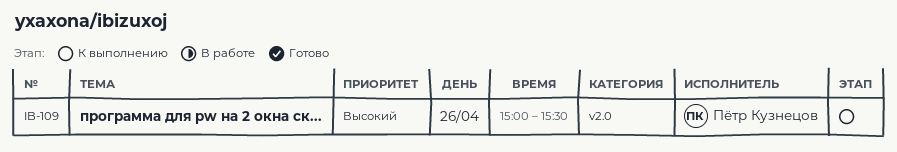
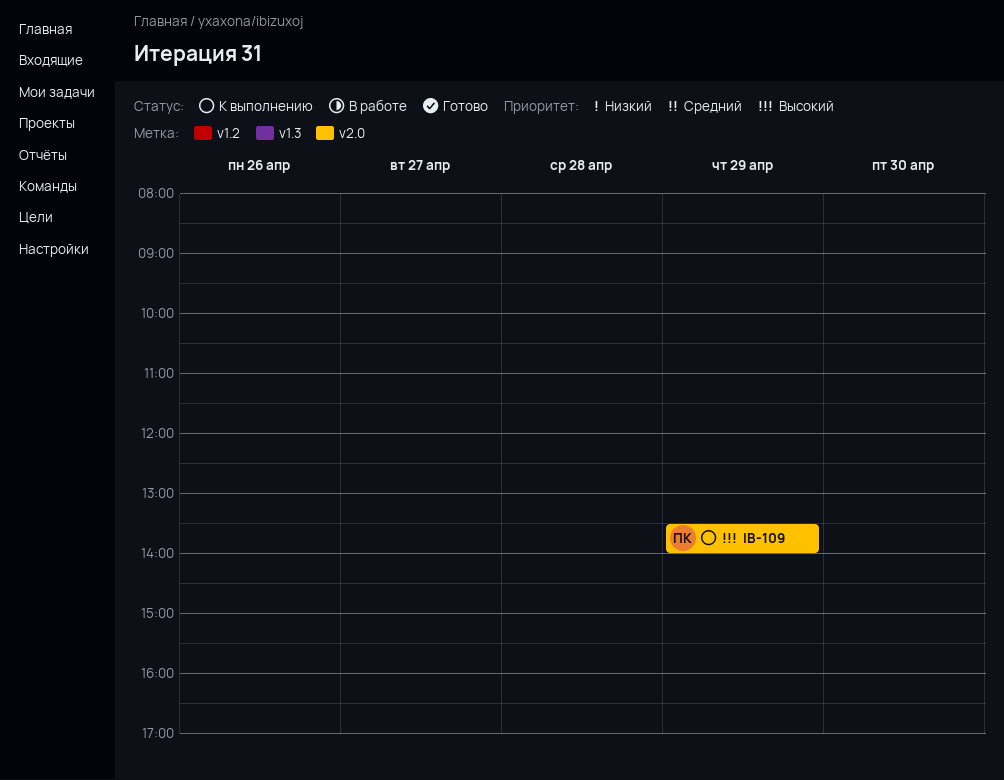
IB-109, day: Apr 26 -> Apr 29
IB-109, begins: 15:00 -> 13:30
IB-109, ends: 15:30 -> 14:00

